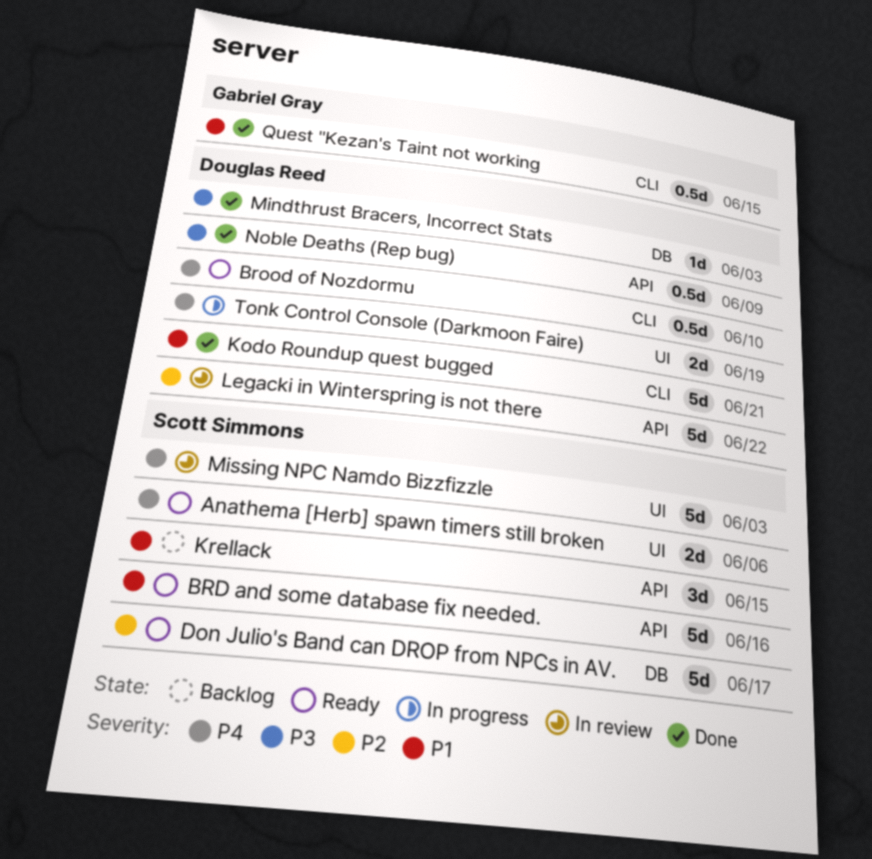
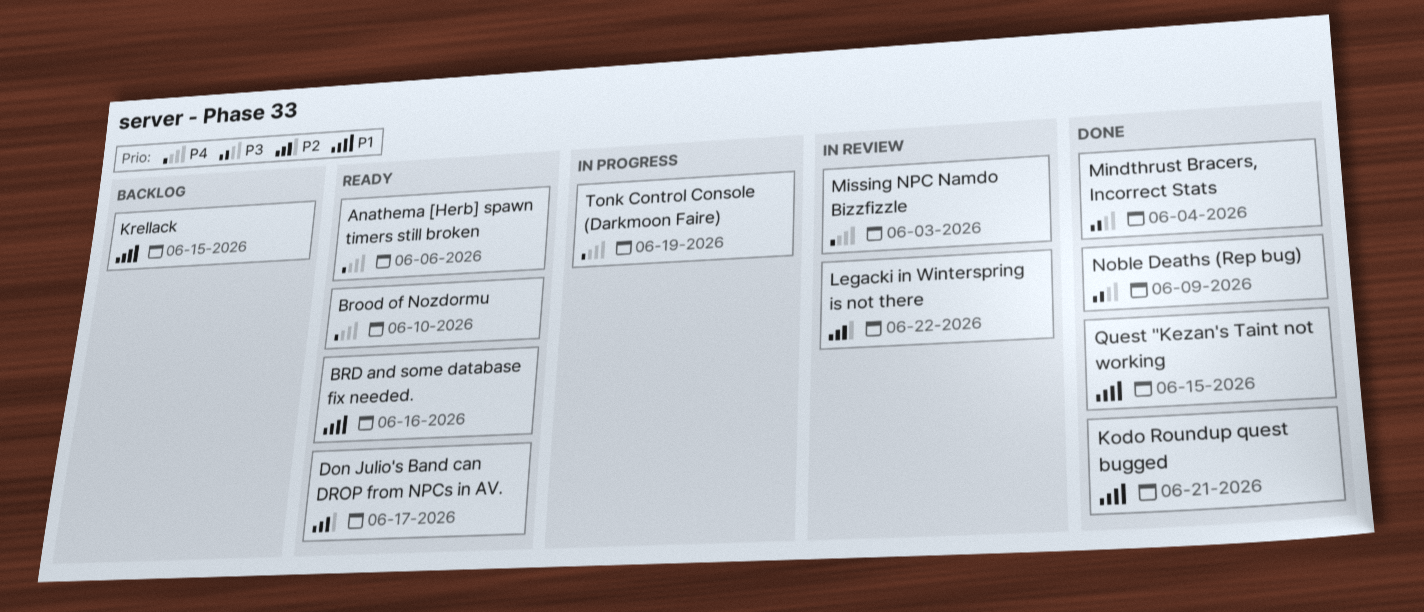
Mindthrust Bracers, Incorrect Stats, due: Jun 3 -> Jun 4

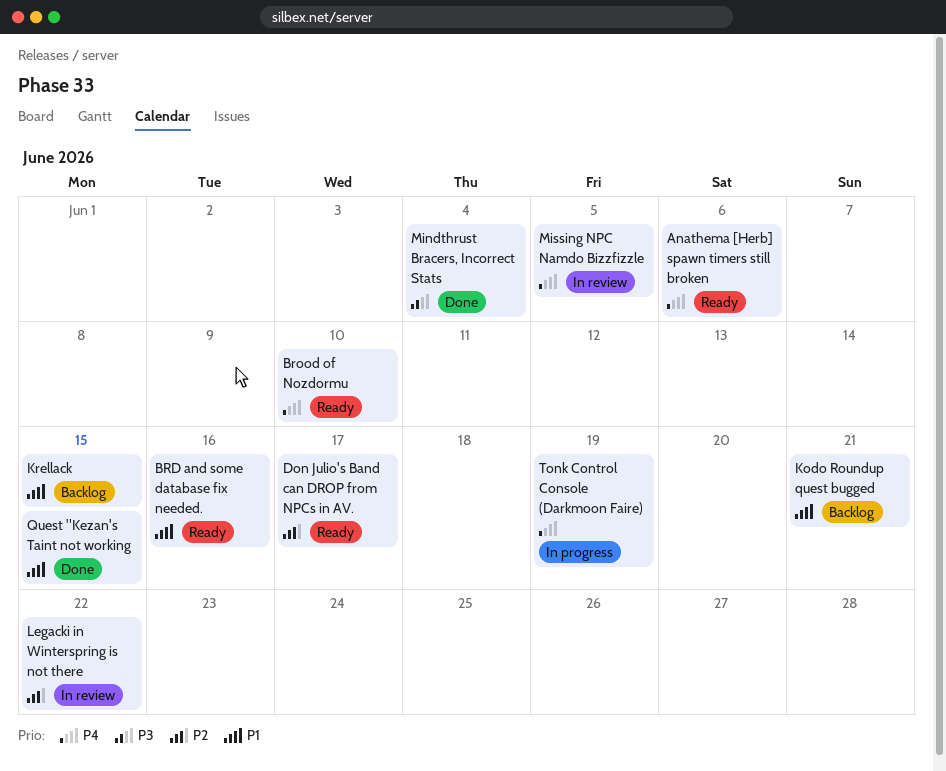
Kodo Roundup quest bugged, status: Done -> Backlog
Missing NPC Namdo Bizzfizzle, due: Jun 3 -> Jun 5
Noble Deaths (Rep bug): present -> none

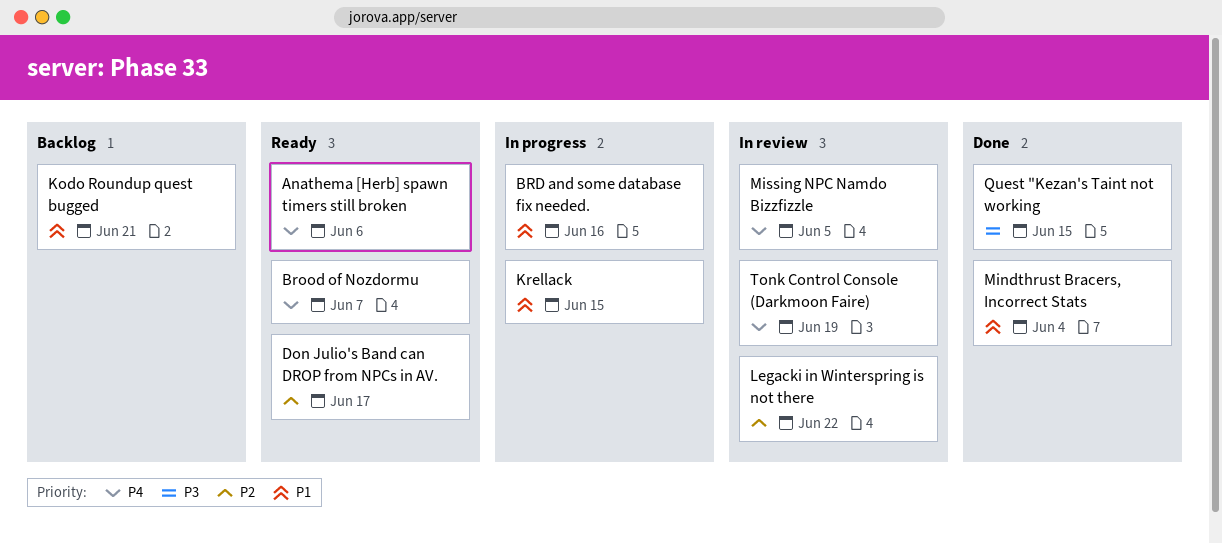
BRD and some database fix needed., status: Ready -> In progress
Brood of Nozdormu, due: Jun 10 -> Jun 7
Krellack, status: Backlog -> In progress
Mindthrust Bracers, Incorrect Stats, priority: P3 -> P1
Quest "Kezan's Taint not working, priority: P1 -> P3
Tonk Control Console (Darkmoon Faire), status: In progress -> In review

